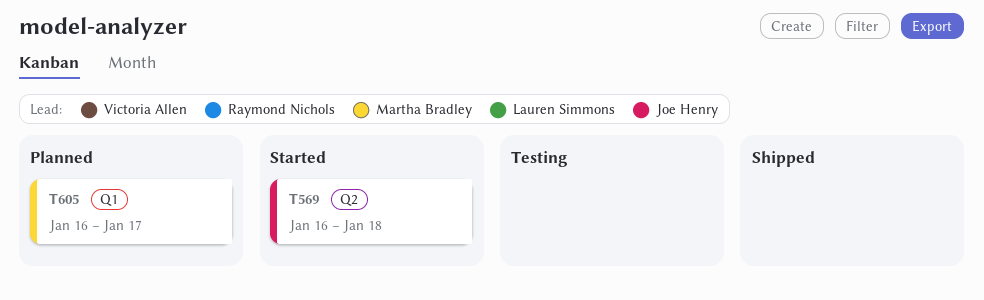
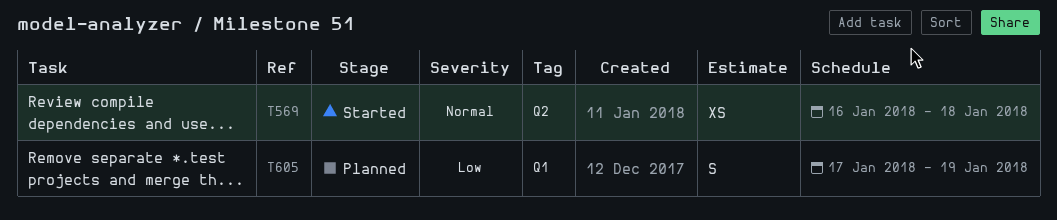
T605, start: Jan 16 -> Jan 17
T605, due: Jan 17 -> Jan 19

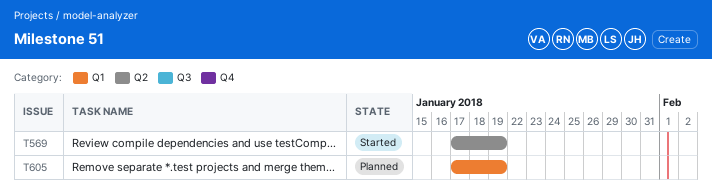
T569, start: Jan 16 -> Jan 17
T569, due: Jan 18 -> Jan 19

